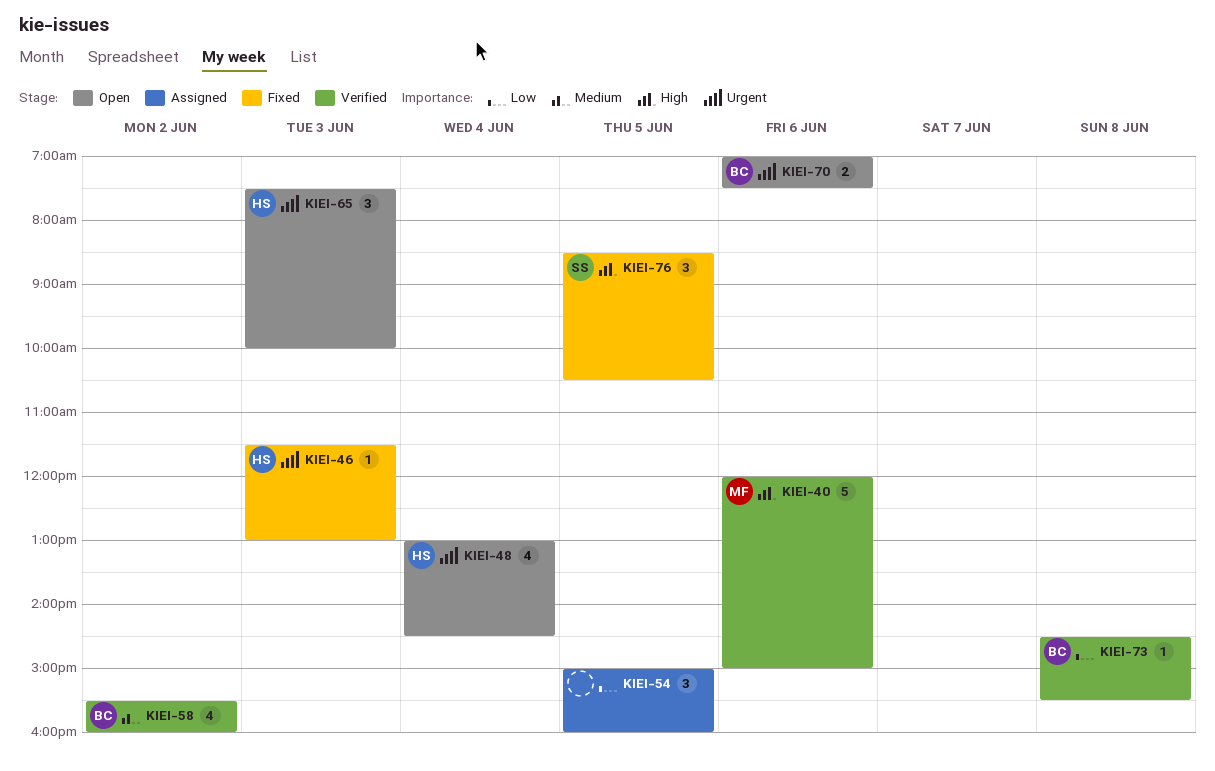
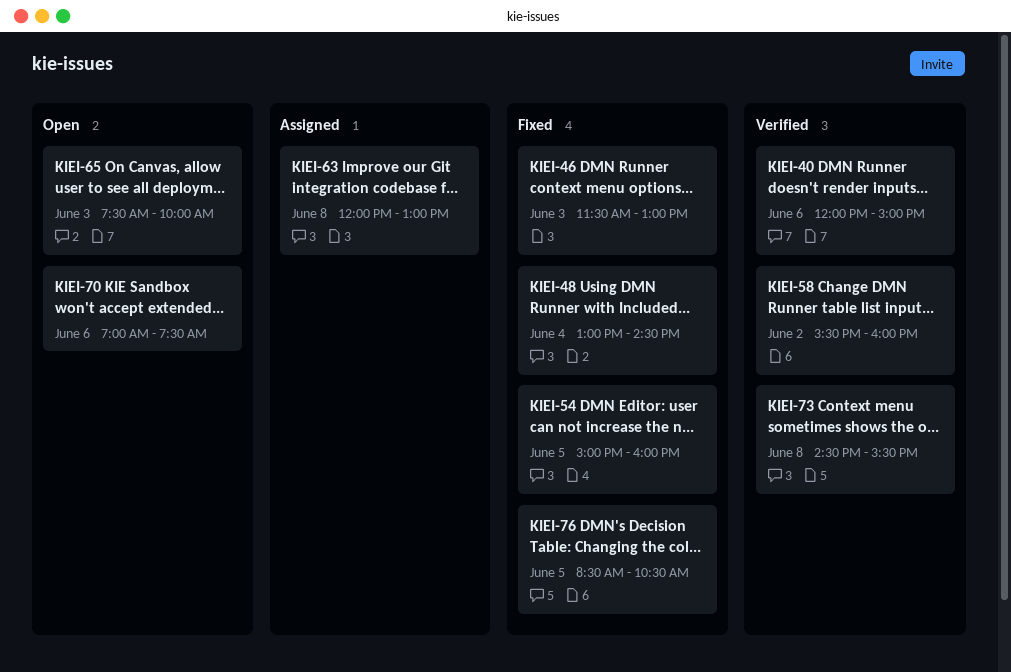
KIEI-48, status: Open -> Fixed
KIEI-54, status: Assigned -> Fixed
KIEI-63: none -> present

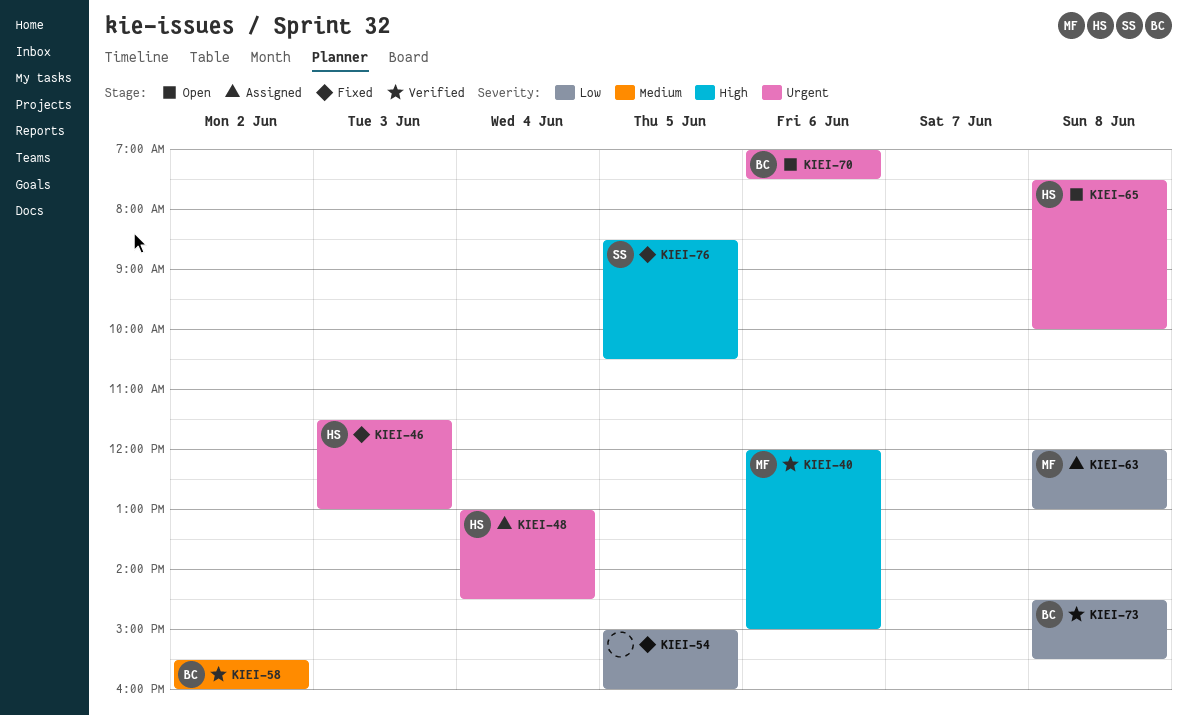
KIEI-48, status: Fixed -> Assigned
KIEI-65, day: Jun 3 -> Jun 8

